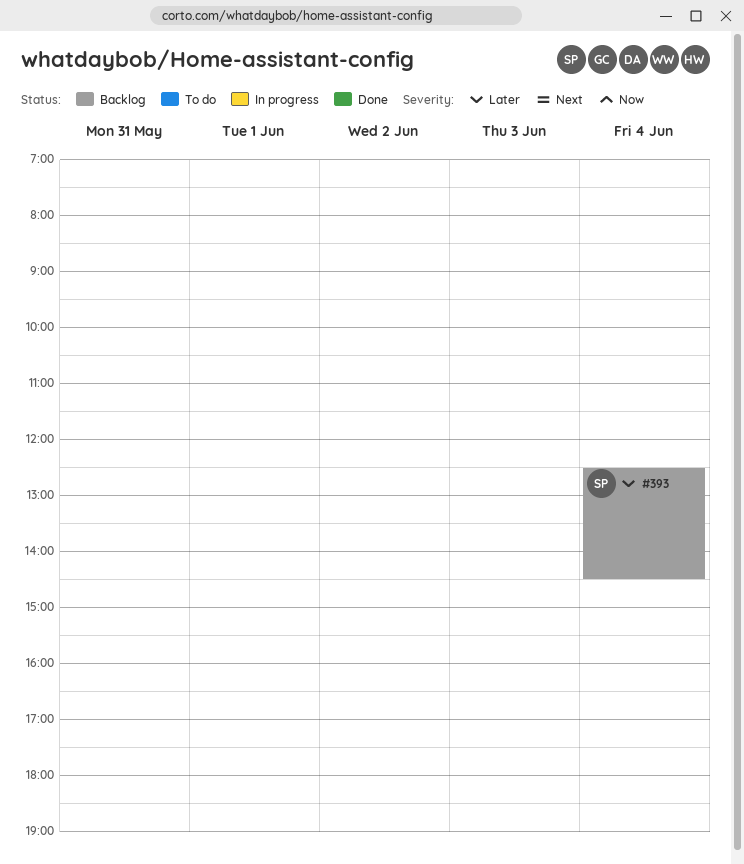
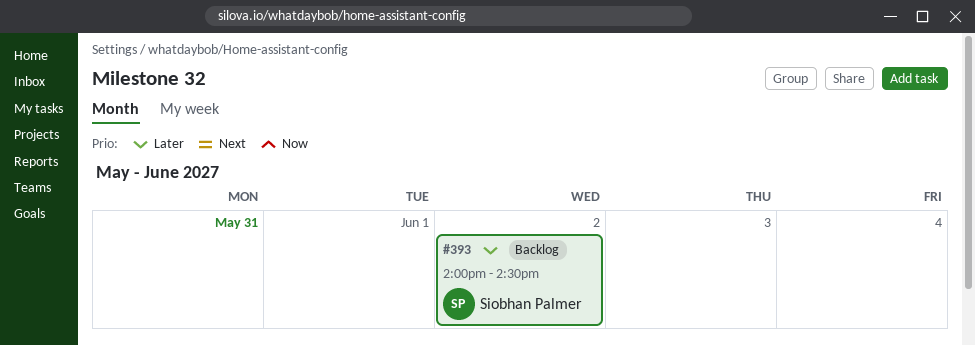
#393, day: Jun 4 -> Jun 2
#393, begins: 12:30 -> 14:00

